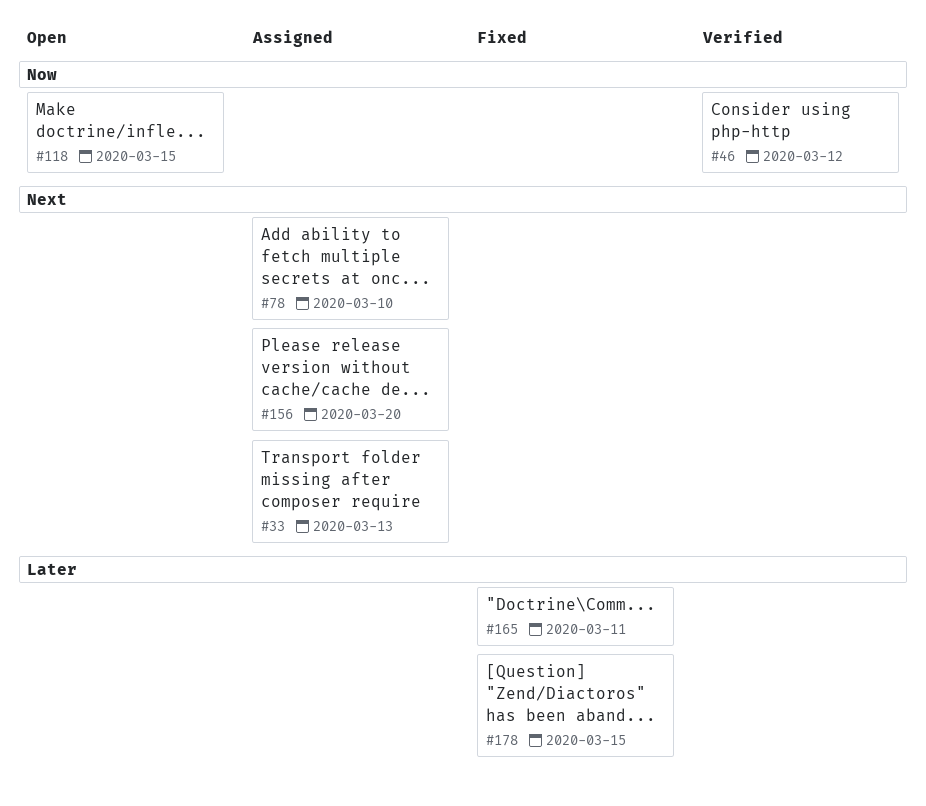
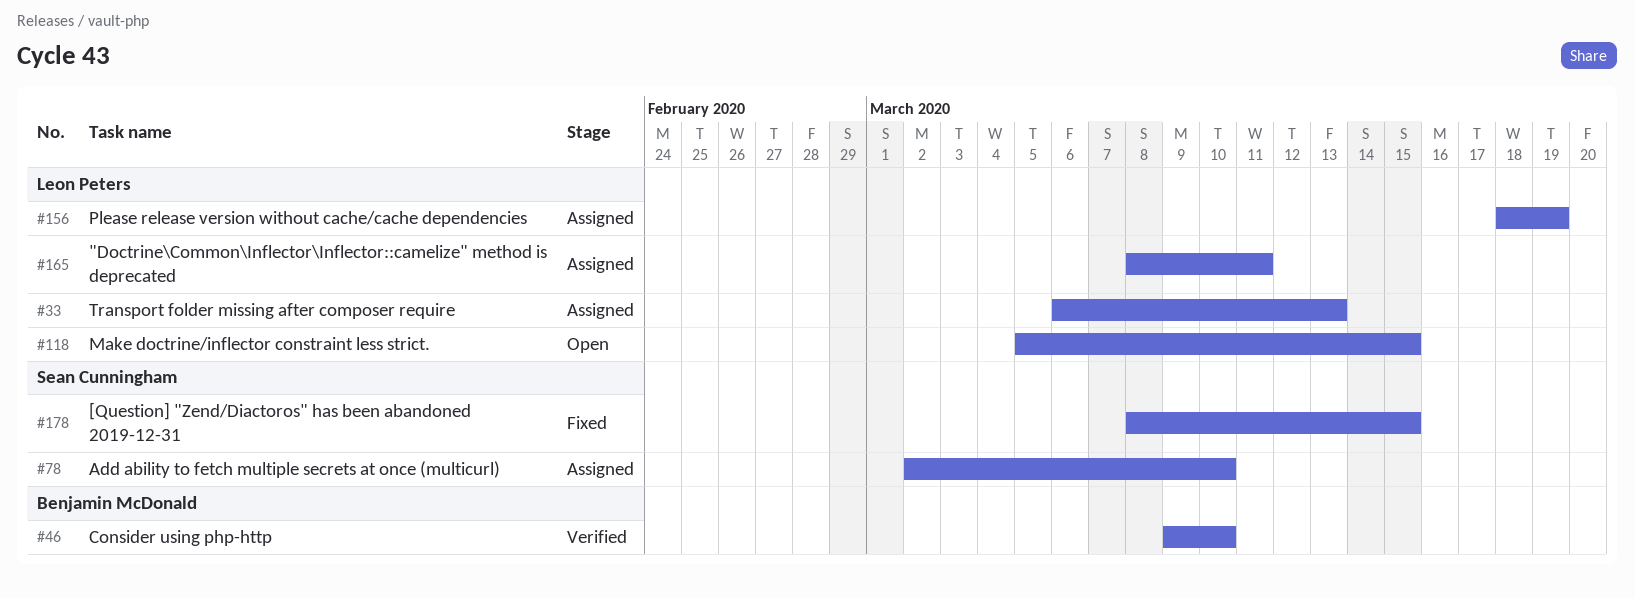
#46, due: Mar 12 -> Mar 10
#156, due: Mar 20 -> Mar 19
#165, status: Fixed -> Assigned

